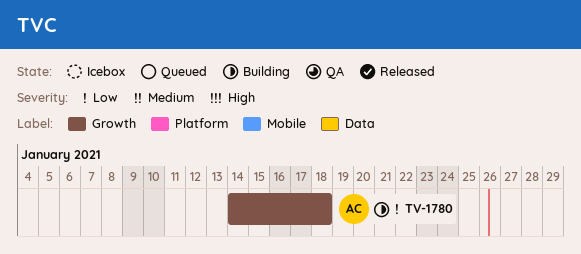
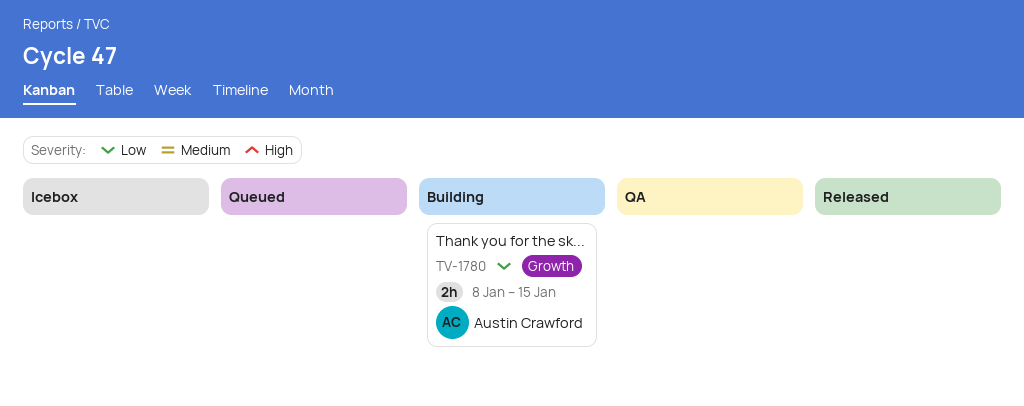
TV-1780, start: Jan 14 -> Jan 8
TV-1780, due: Jan 18 -> Jan 15

